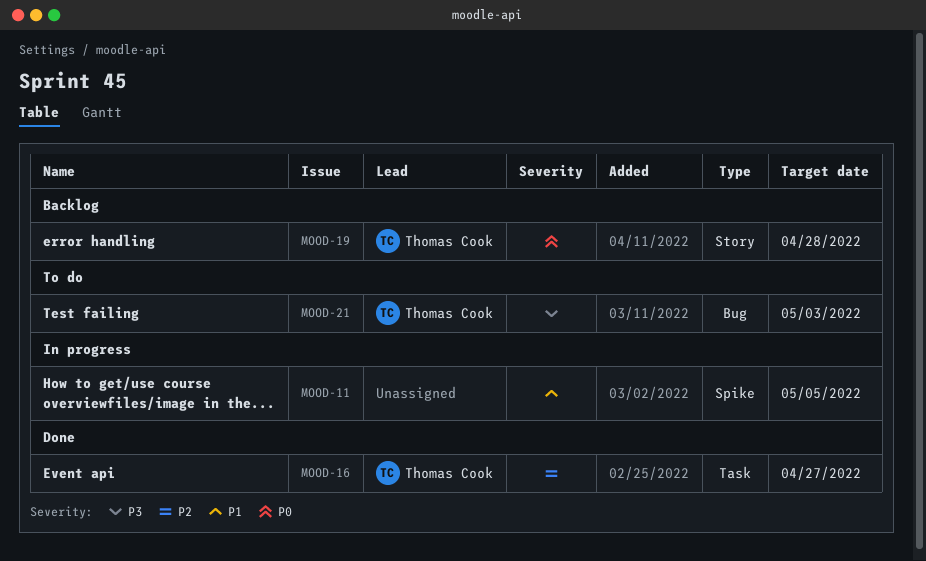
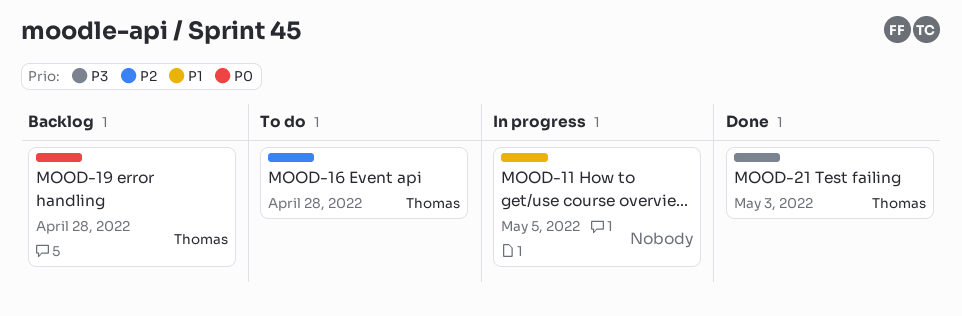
MOOD-16, status: Done -> To do
MOOD-16, due: Apr 27 -> Apr 28
MOOD-21, status: To do -> Done

